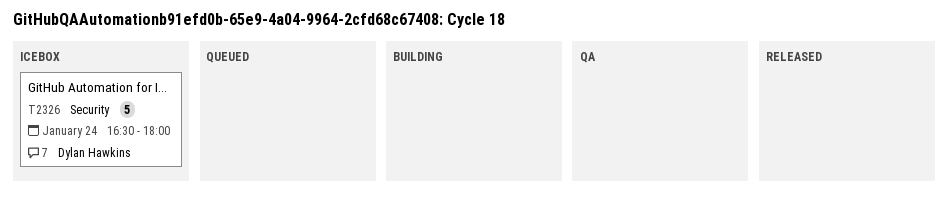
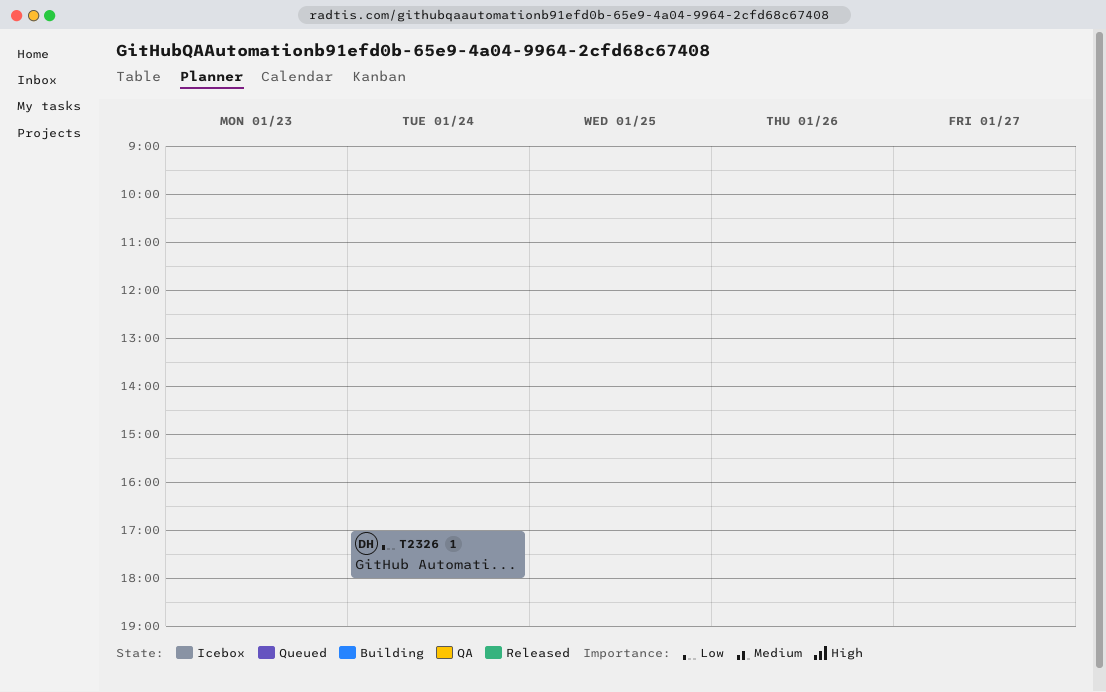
T2326, estimate: 5 -> 1
T2326, begins: 16:30 -> 17:00

